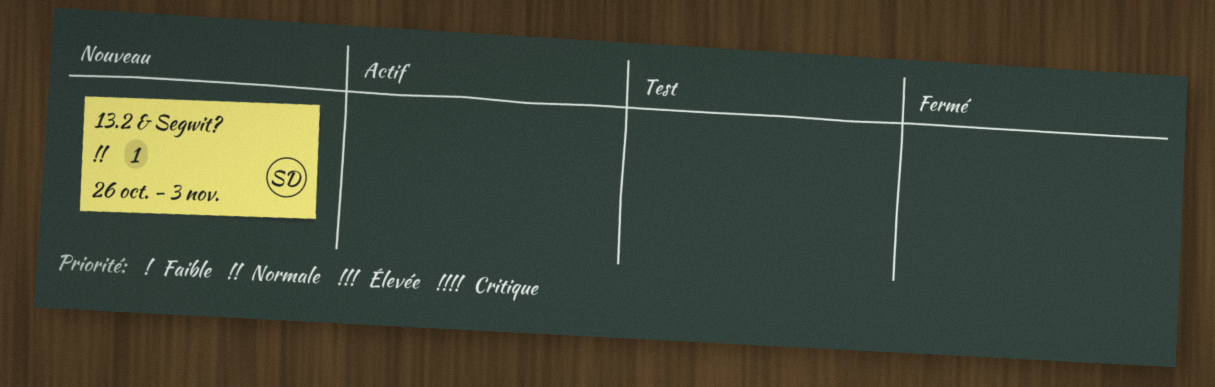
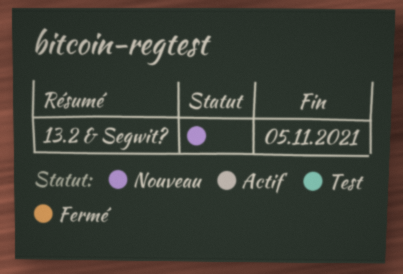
13.2 & Segwit?, due: Nov 3 -> Nov 5

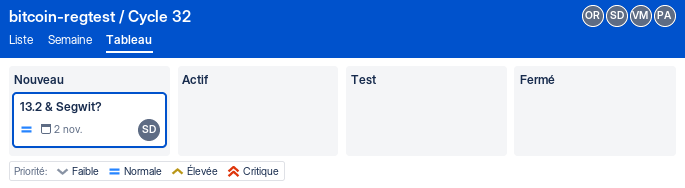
13.2 & Segwit?, due: Nov 5 -> Nov 2

